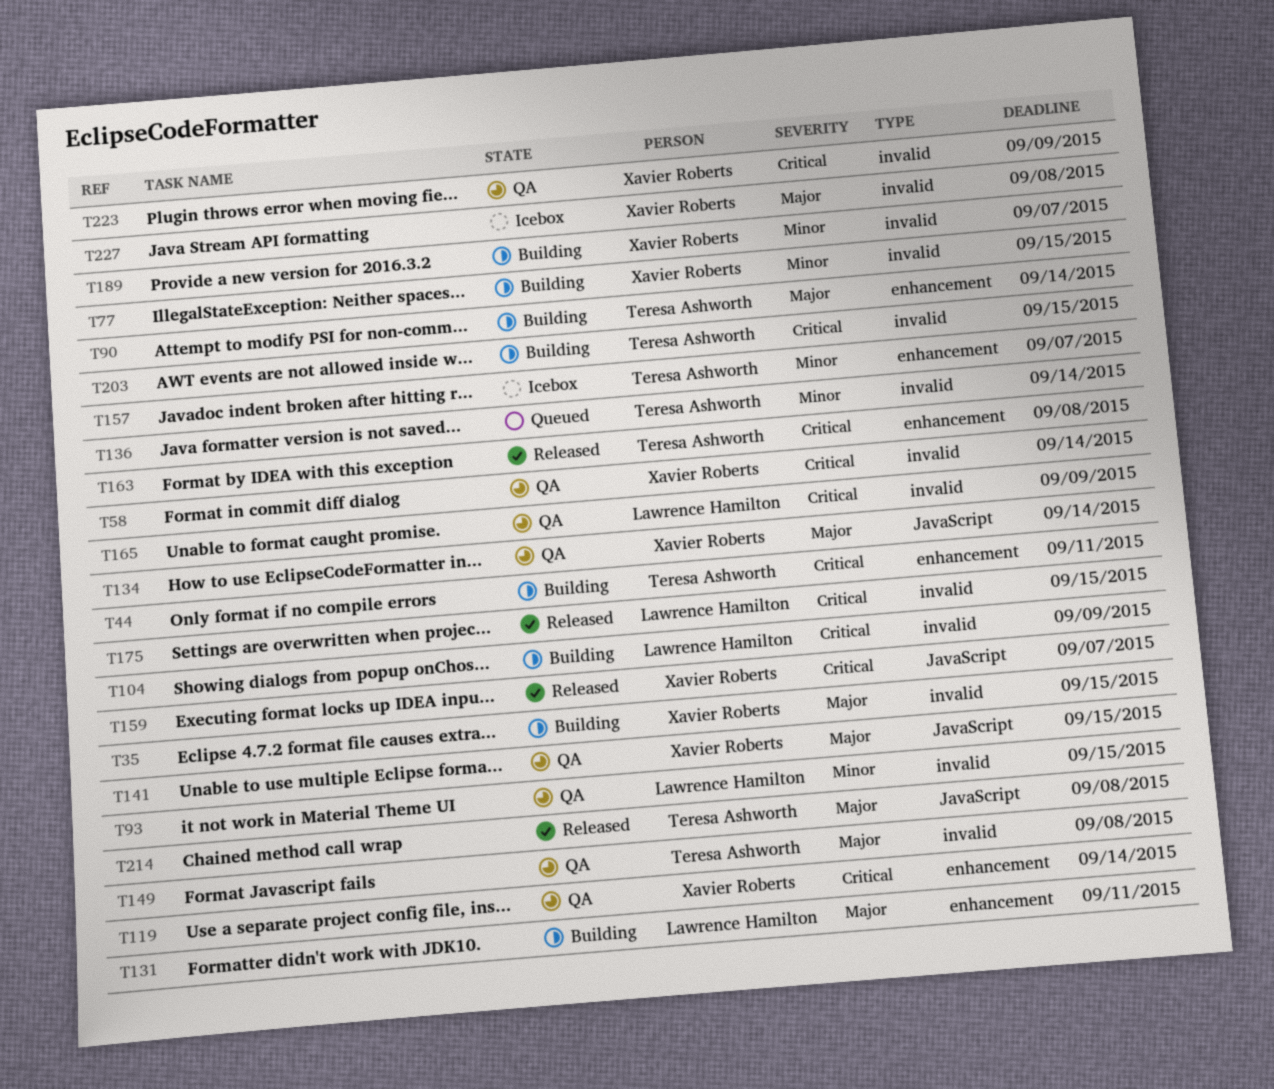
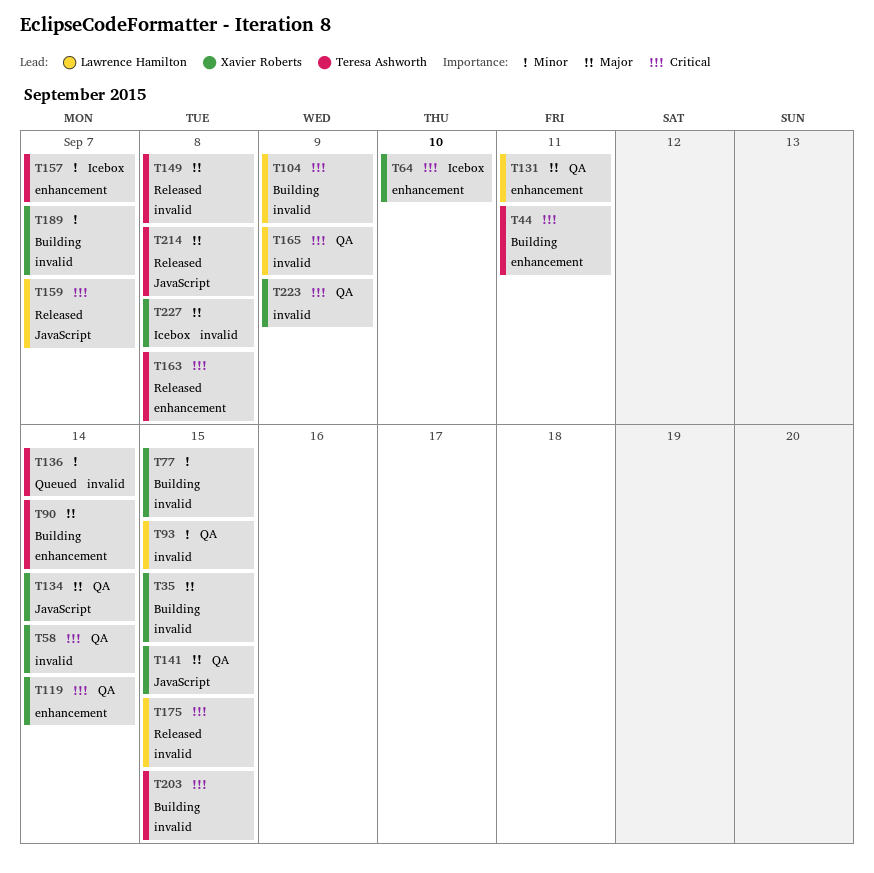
T64: none -> present
T131, status: Building -> QA
T149, status: QA -> Released
T159, owner: Xavier Roberts -> Lawrence Hamilton

